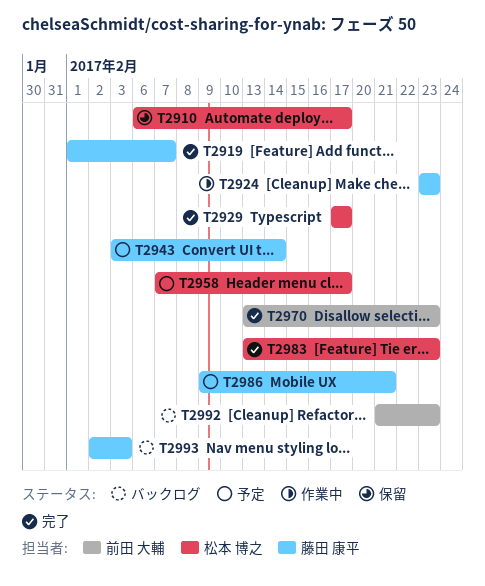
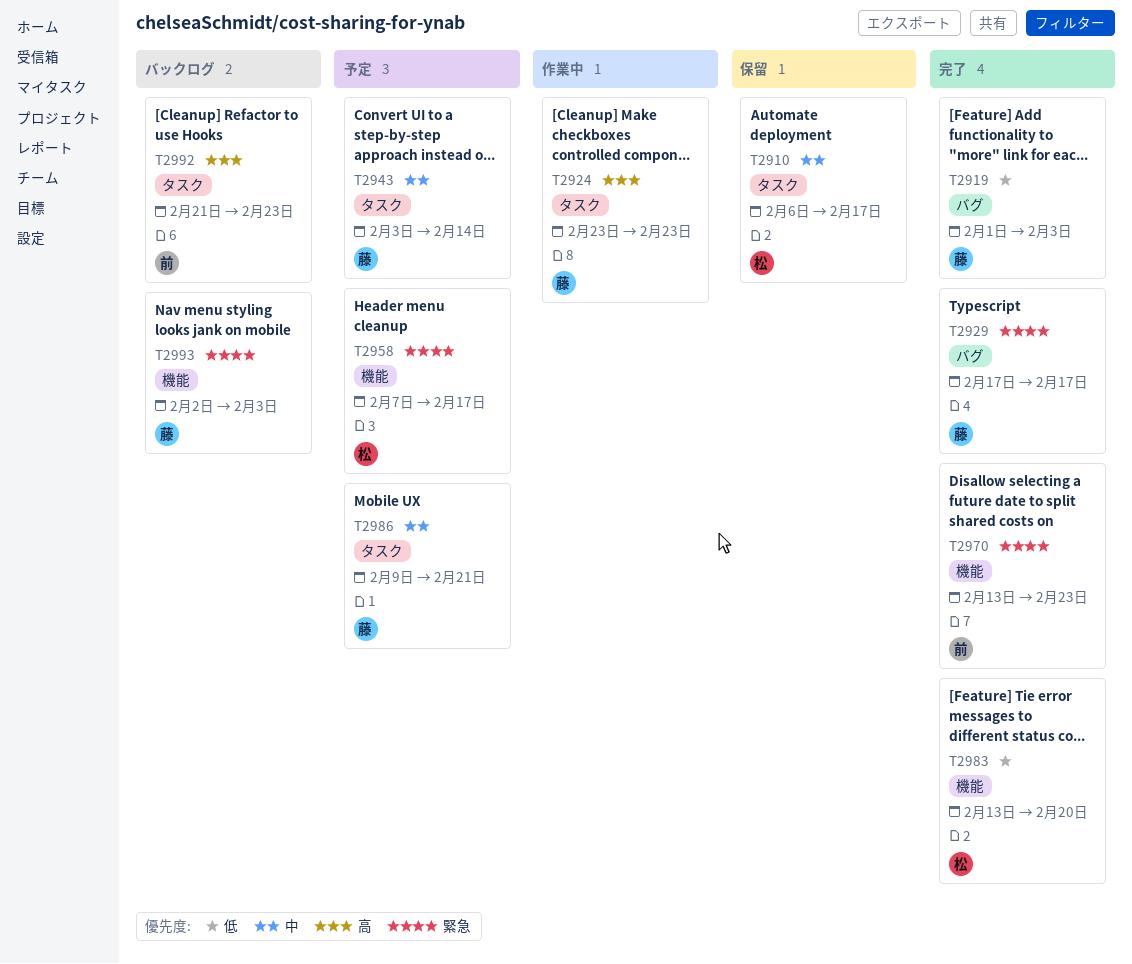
T2919, due: Feb 7 -> Feb 3
T2929, owner: 松本 博之 -> 藤田 康平
T2983, due: Feb 23 -> Feb 20

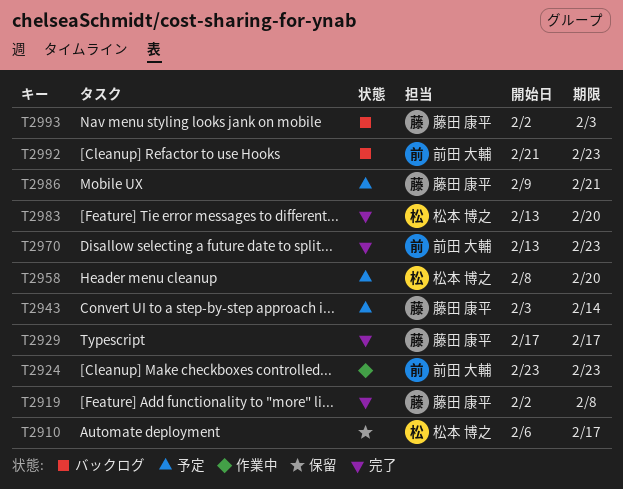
T2919, start: Feb 1 -> Feb 2
T2919, due: Feb 3 -> Feb 8
T2924, owner: 藤田 康平 -> 前田 大輔
T2958, start: Feb 7 -> Feb 8
T2958, due: Feb 17 -> Feb 20

